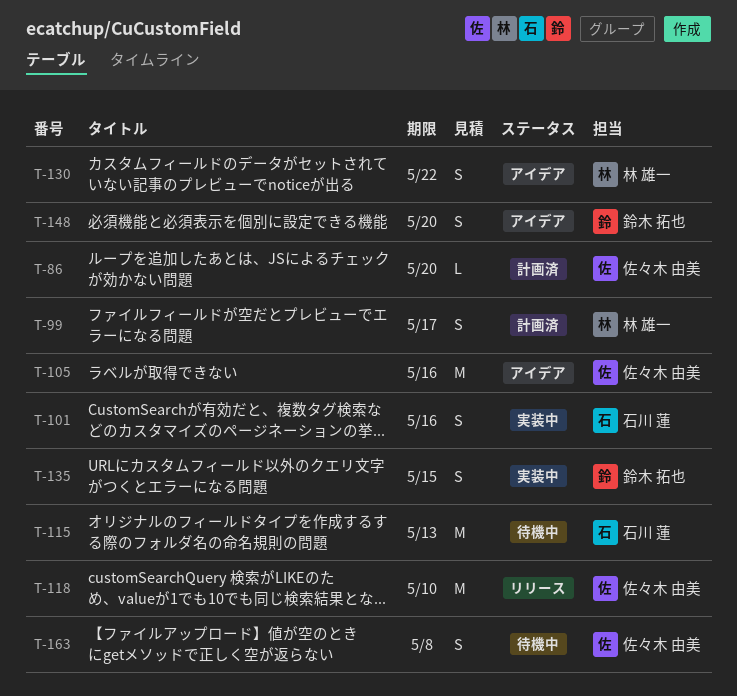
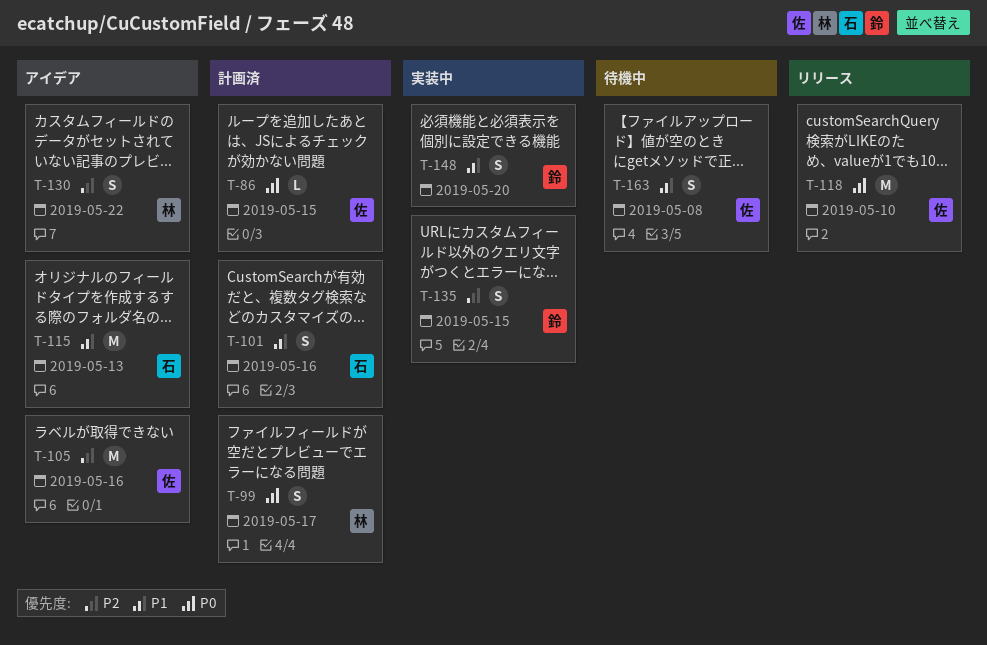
T-86, due: May 20 -> May 15
T-101, status: 実装中 -> 計画済
T-115, status: 待機中 -> アイデア
T-148, status: アイデア -> 実装中

